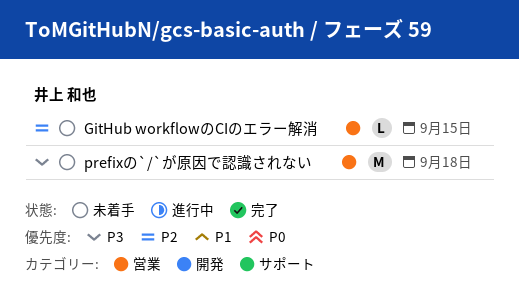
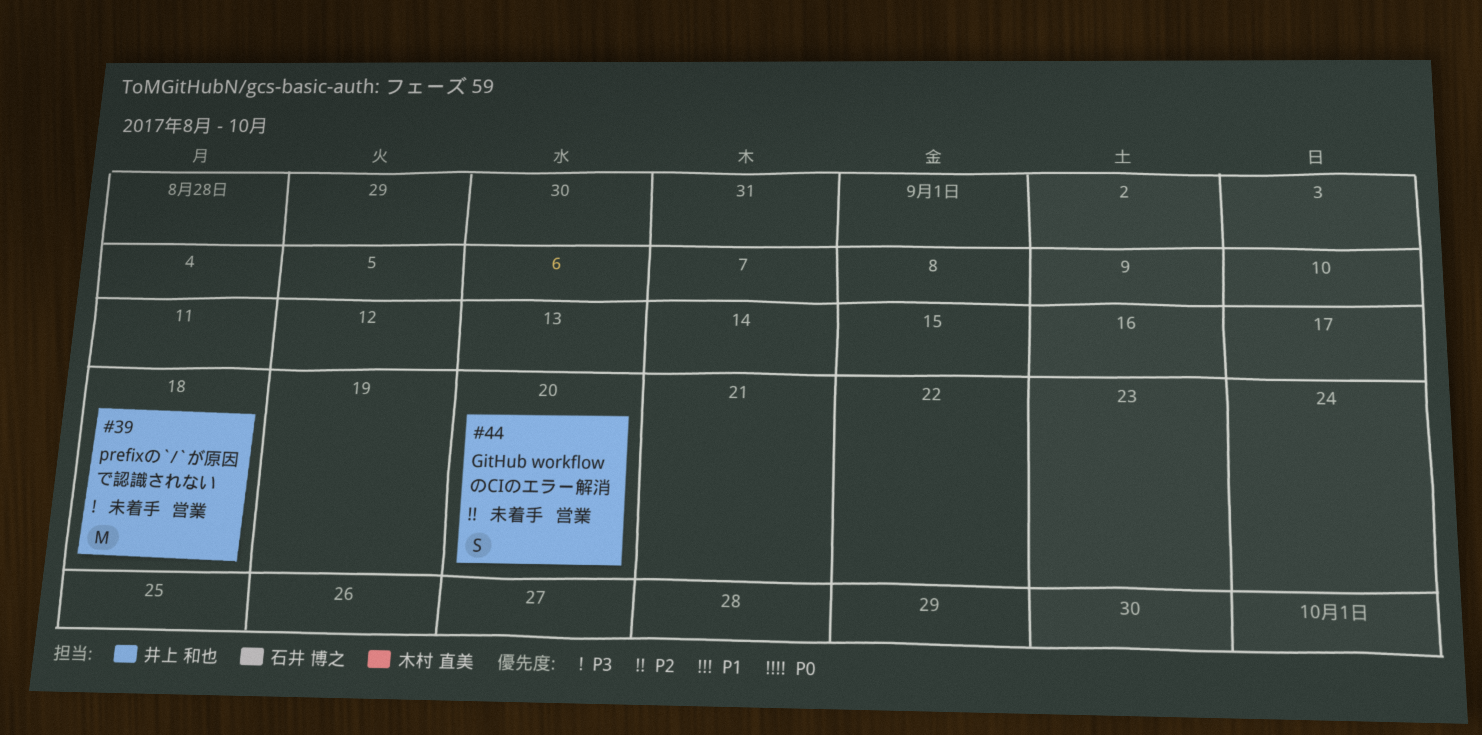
GitHub workflowのCIのエラー解消, estimate: L -> S
GitHub workflowのCIのエラー解消, due: Sep 15 -> Sep 20

